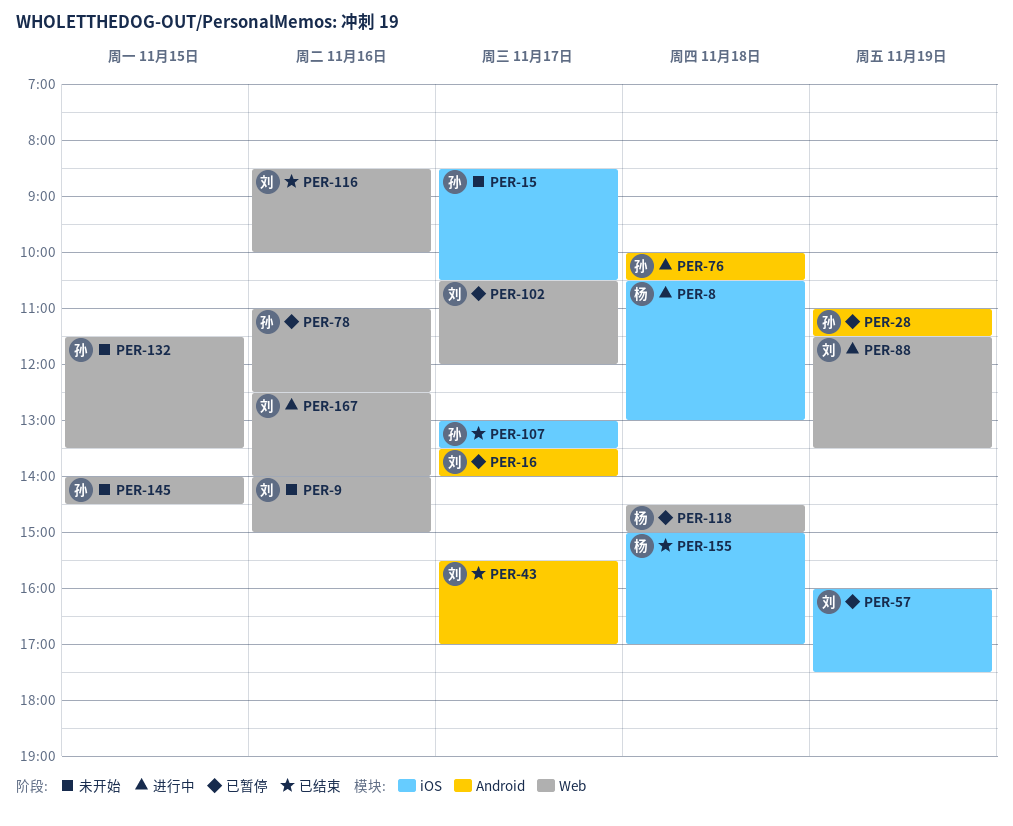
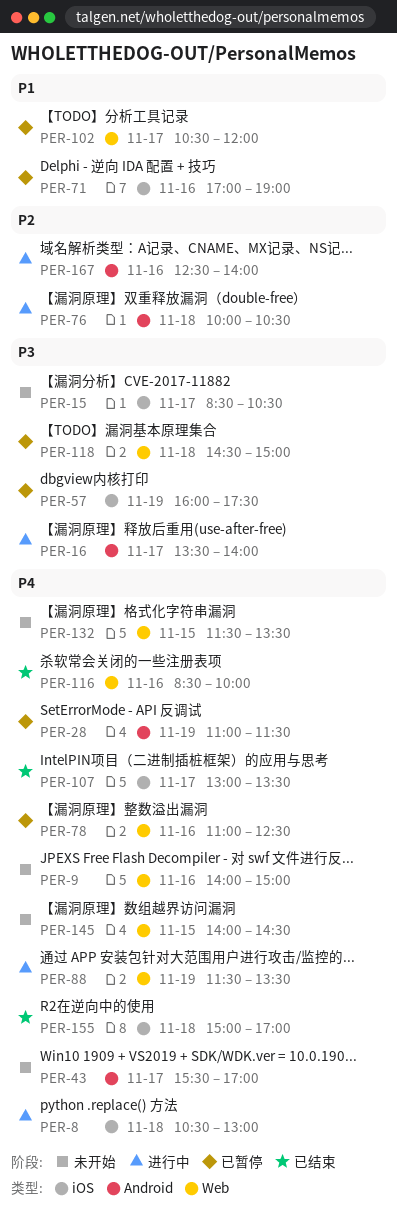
PER-16, status: 已暂停 -> 进行中
PER-43, status: 已结束 -> 未开始
PER-71: none -> present
PER-167, label: Web -> Android

